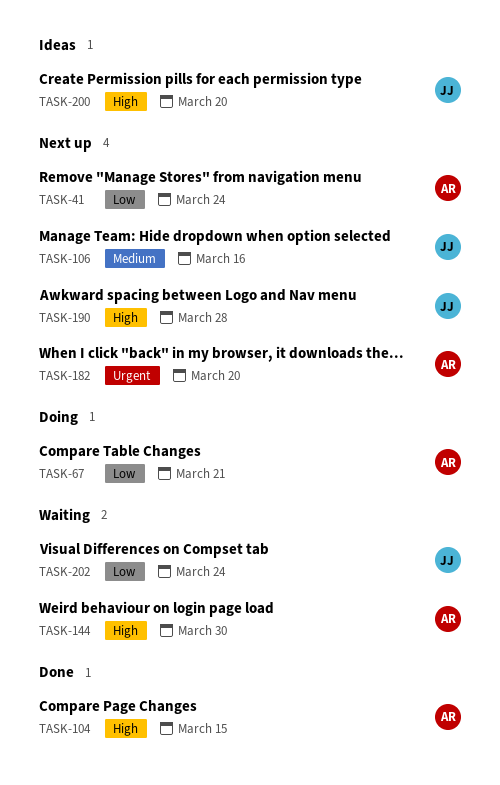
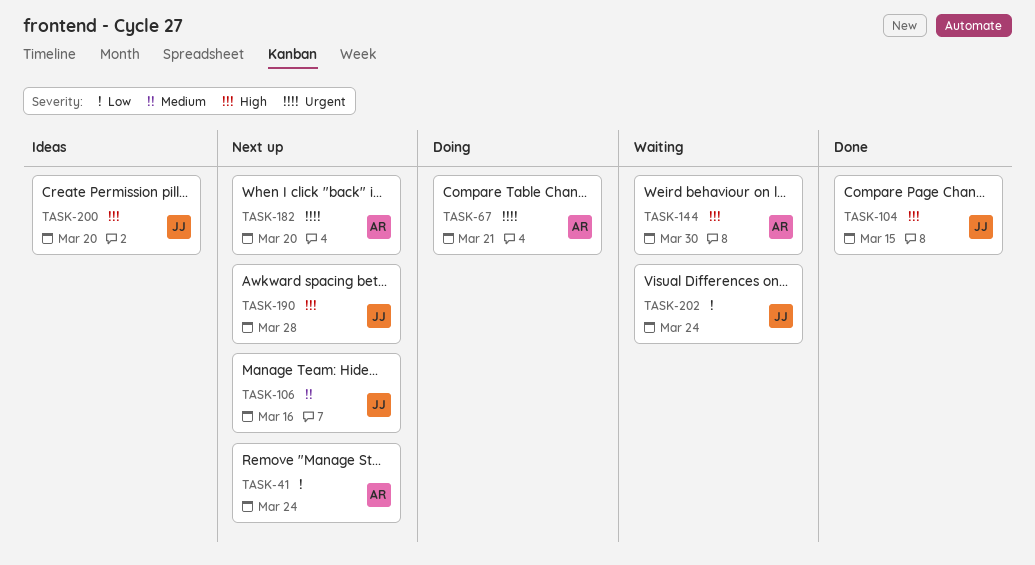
TASK-67, priority: Low -> Urgent
TASK-104, owner: AR -> JJ

